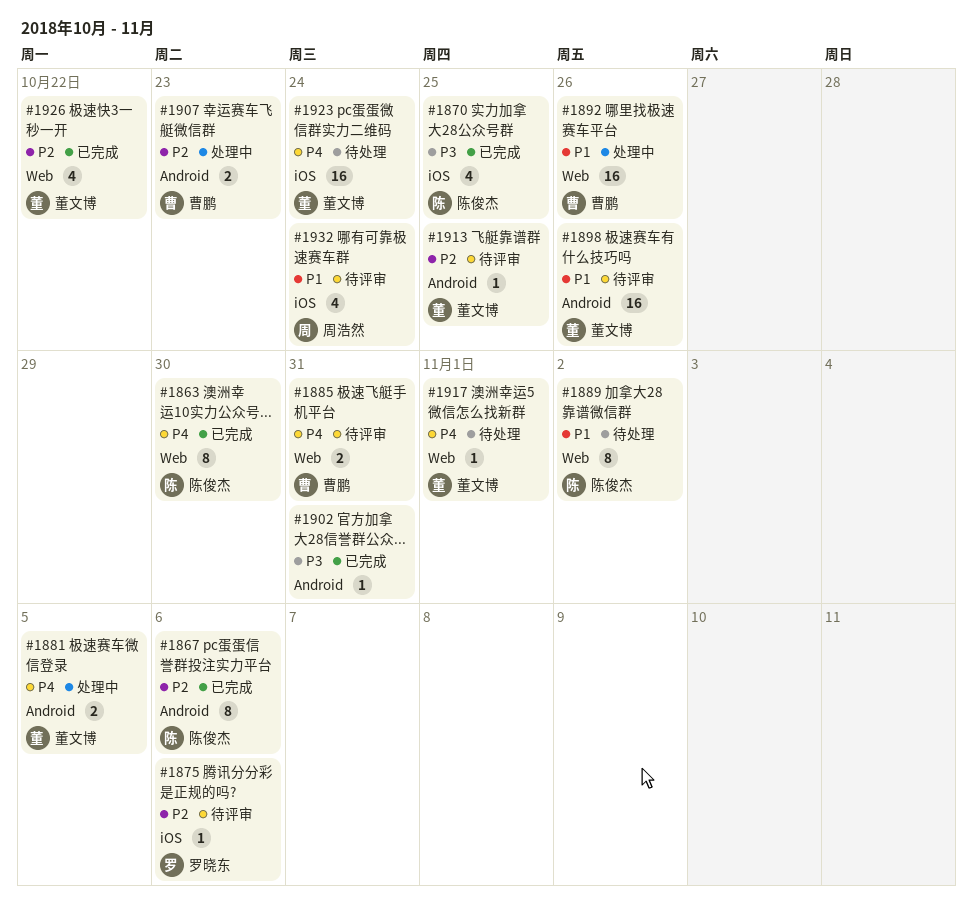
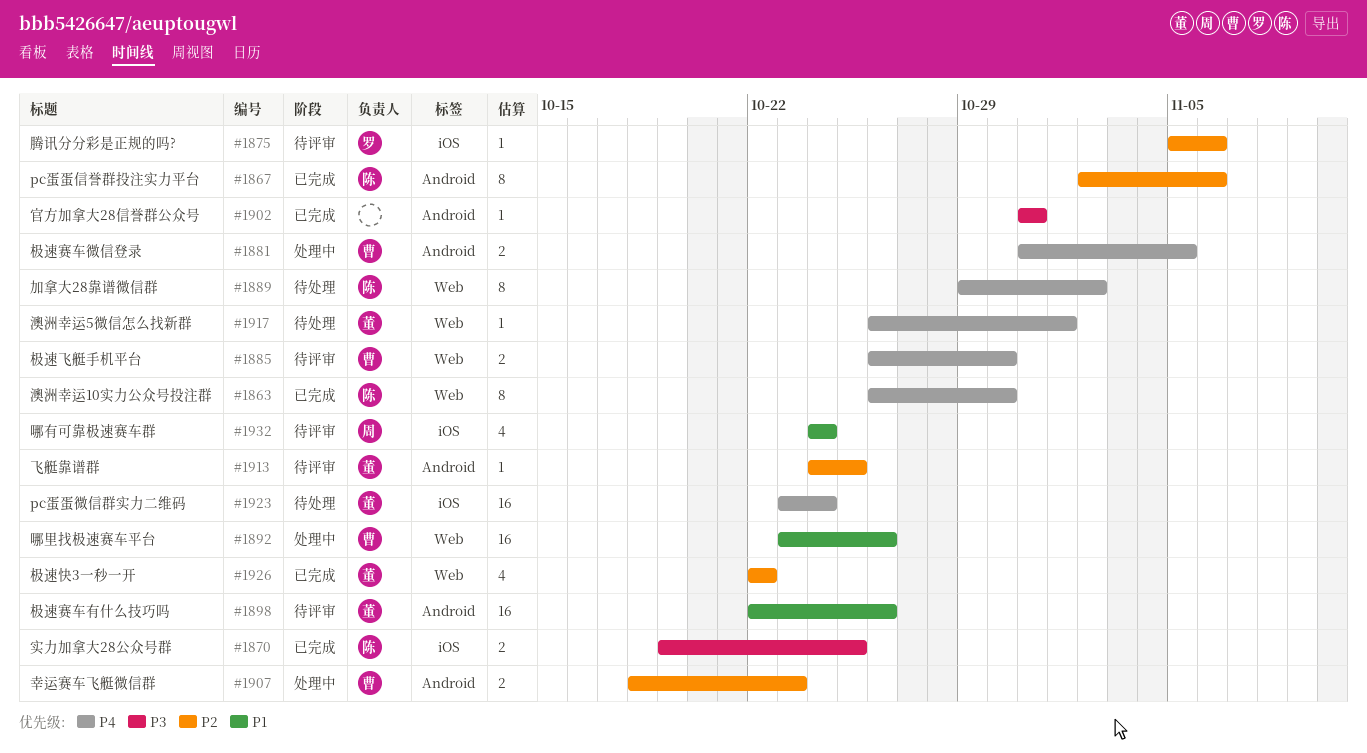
#1870, estimate: 4 -> 2
#1881, owner: 董文博 -> 曹鹏
#1885, due: Oct 31 -> Oct 30
#1889, priority: P1 -> P4

